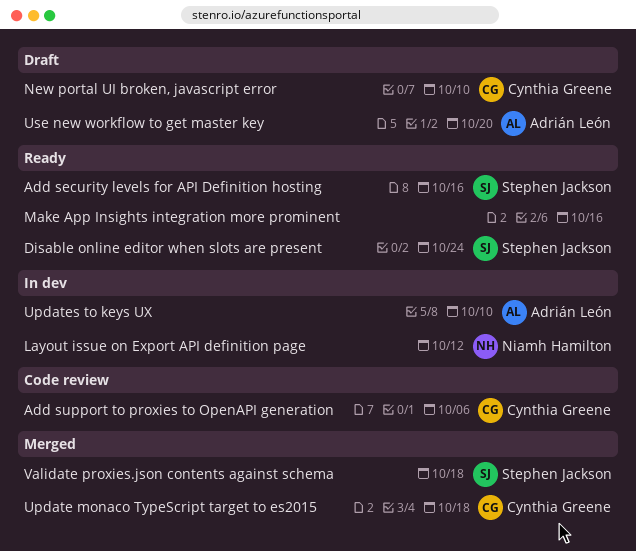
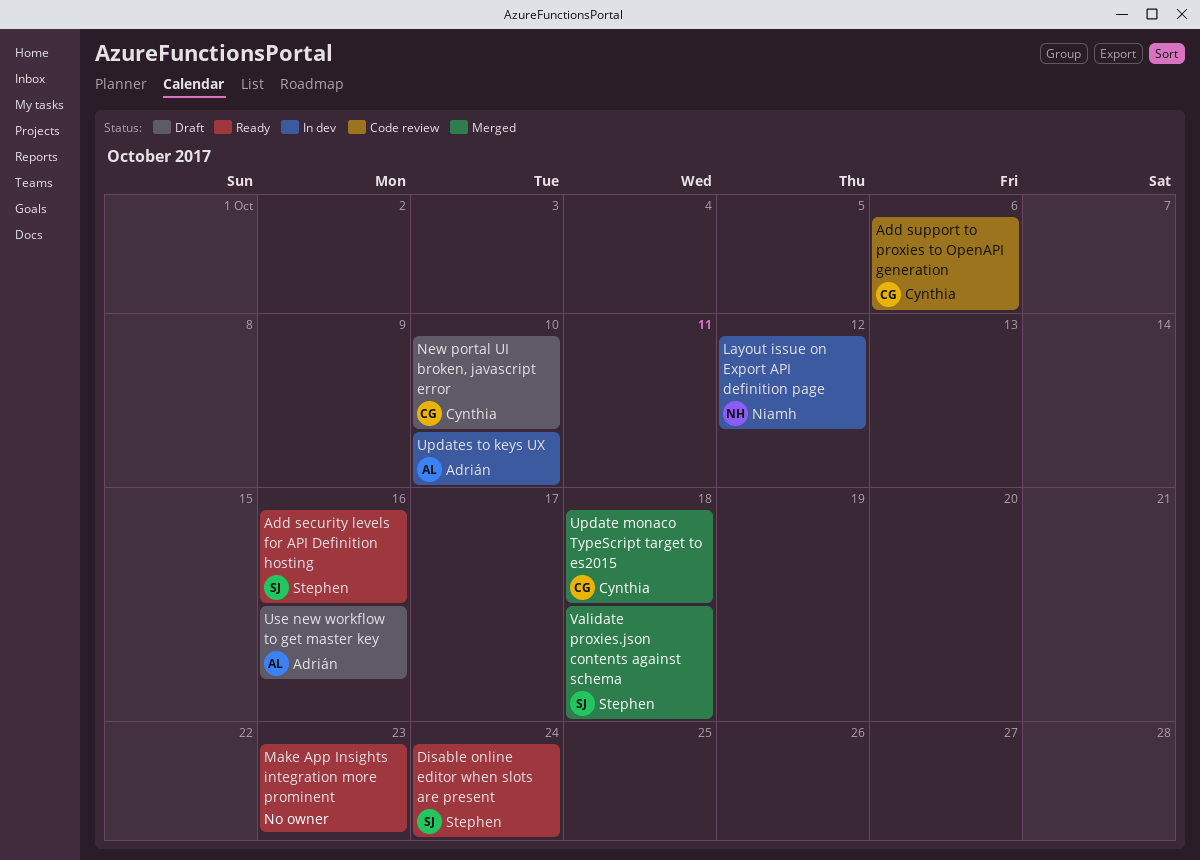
Make App Insights integration more prominent, due: Oct 16 -> Oct 23
Use new workflow to get master key, due: Oct 20 -> Oct 16

